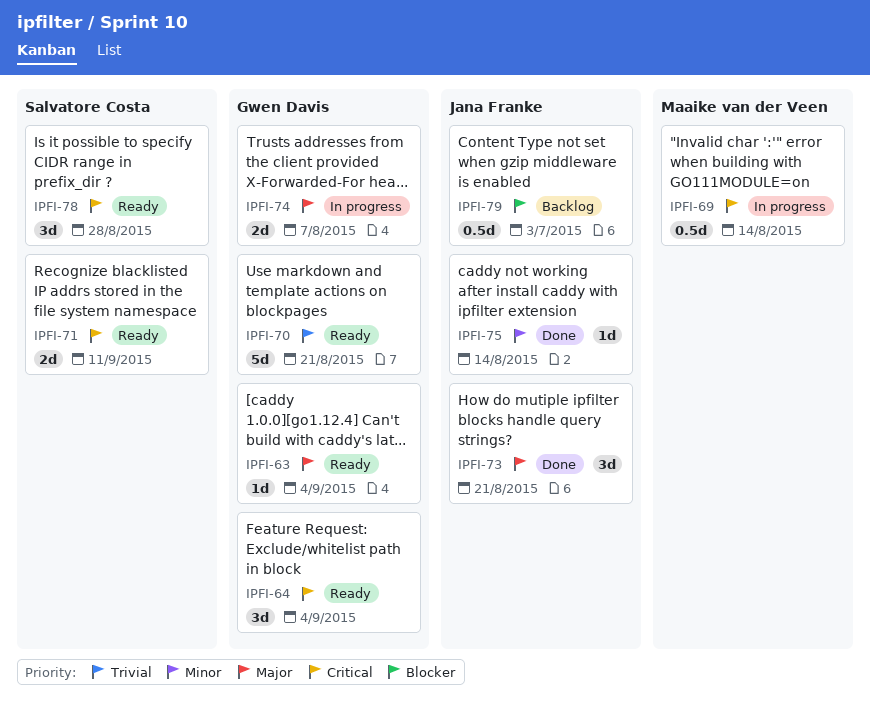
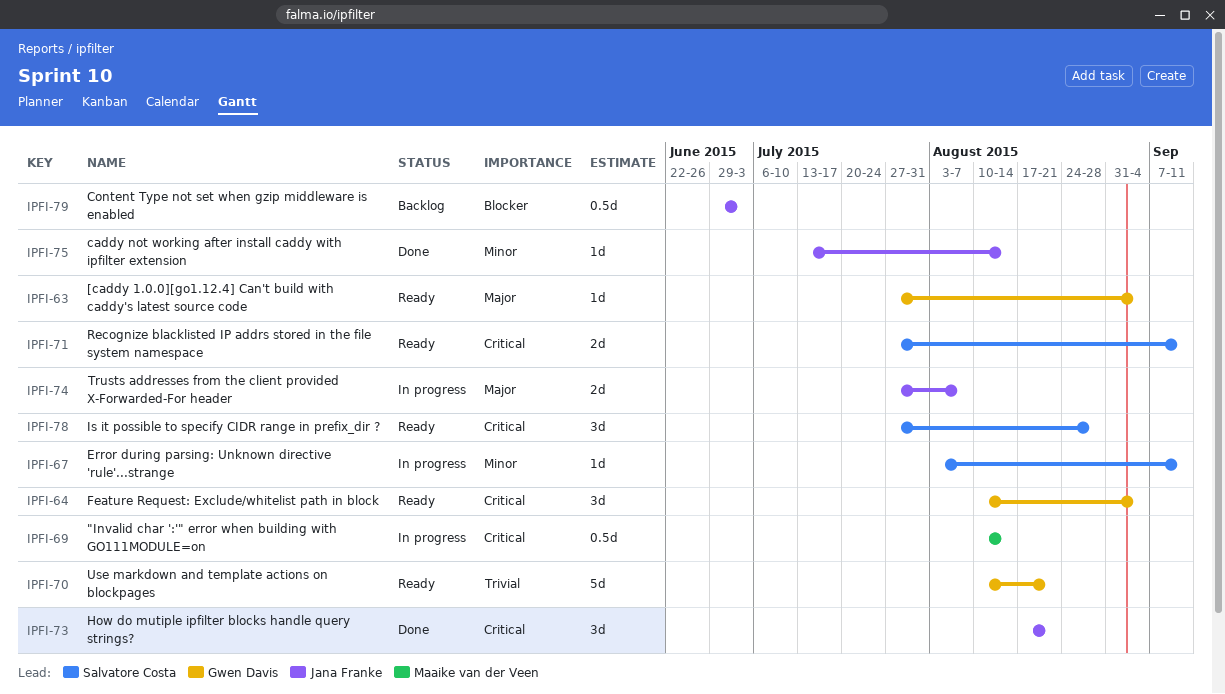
IPFI-67: none -> present
IPFI-73, priority: Major -> Critical
IPFI-74, owner: Gwen Davis -> Jana Franke

